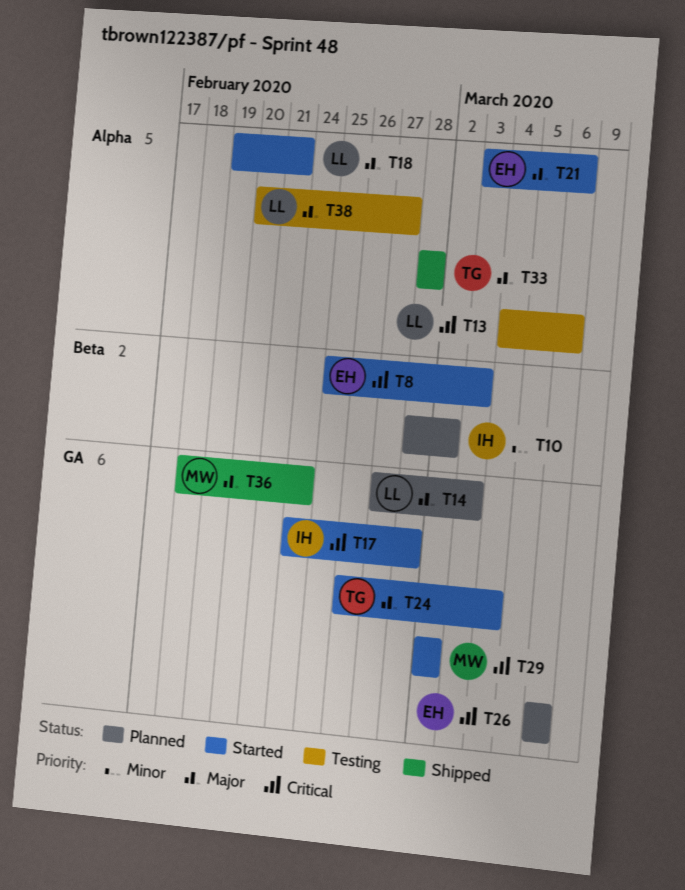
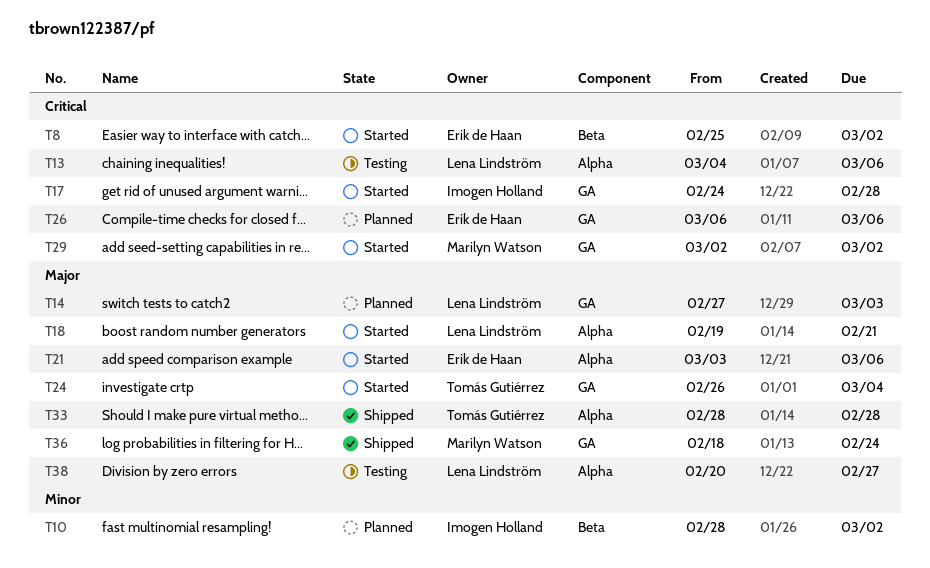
T8, due: Mar 3 -> Mar 2

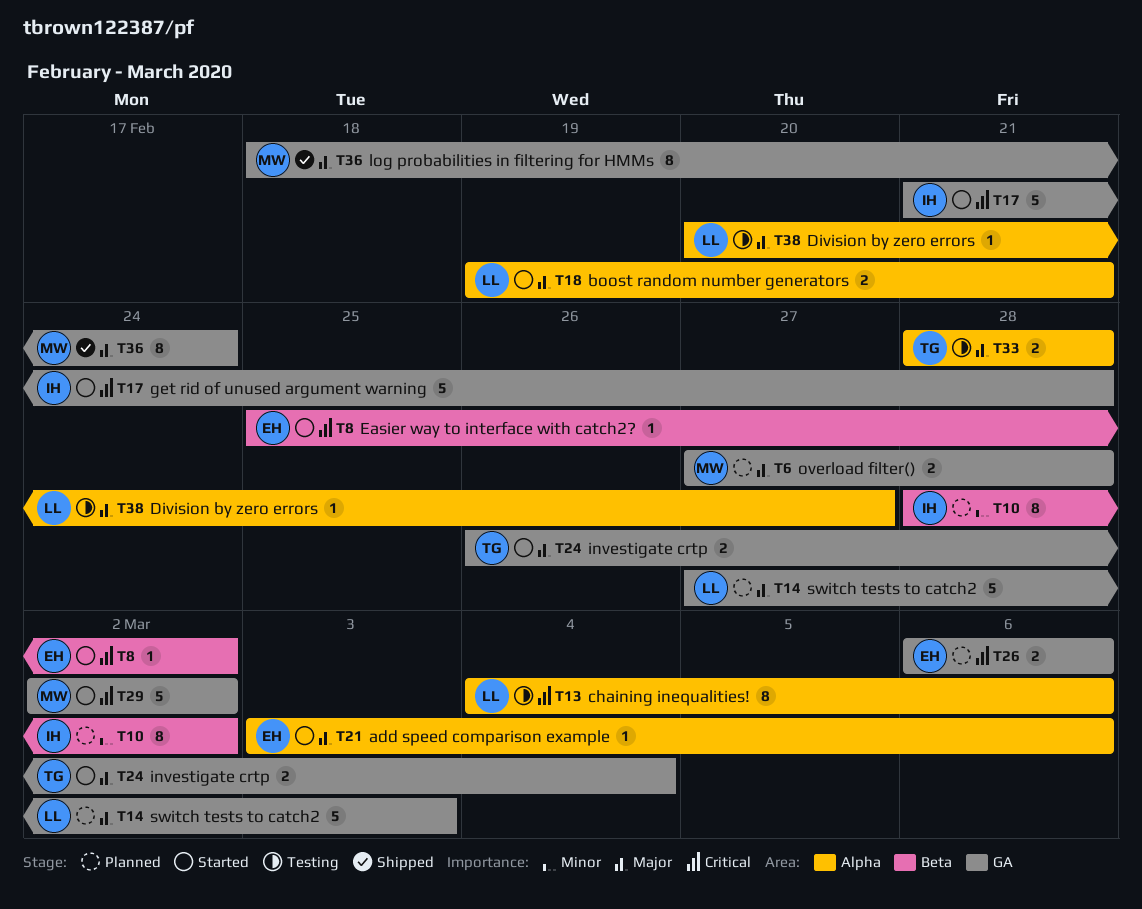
T6: none -> present
T17, start: Feb 24 -> Feb 21
T33, status: Shipped -> Testing

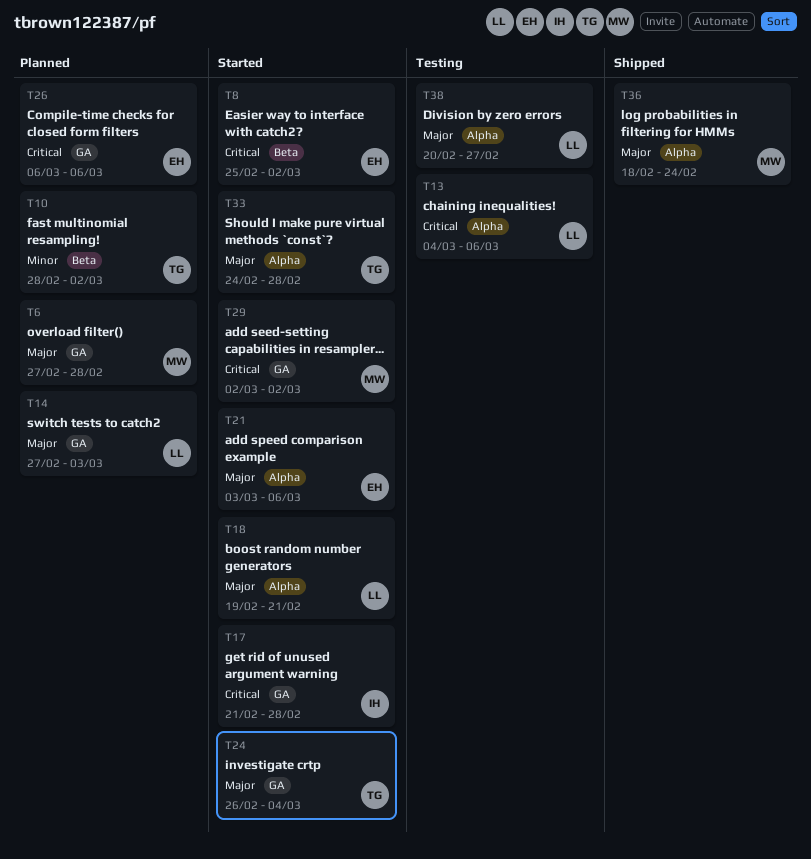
T10, owner: IH -> TG
T33, status: Testing -> Started
T33, start: Feb 28 -> Feb 24
T36, label: GA -> Alpha

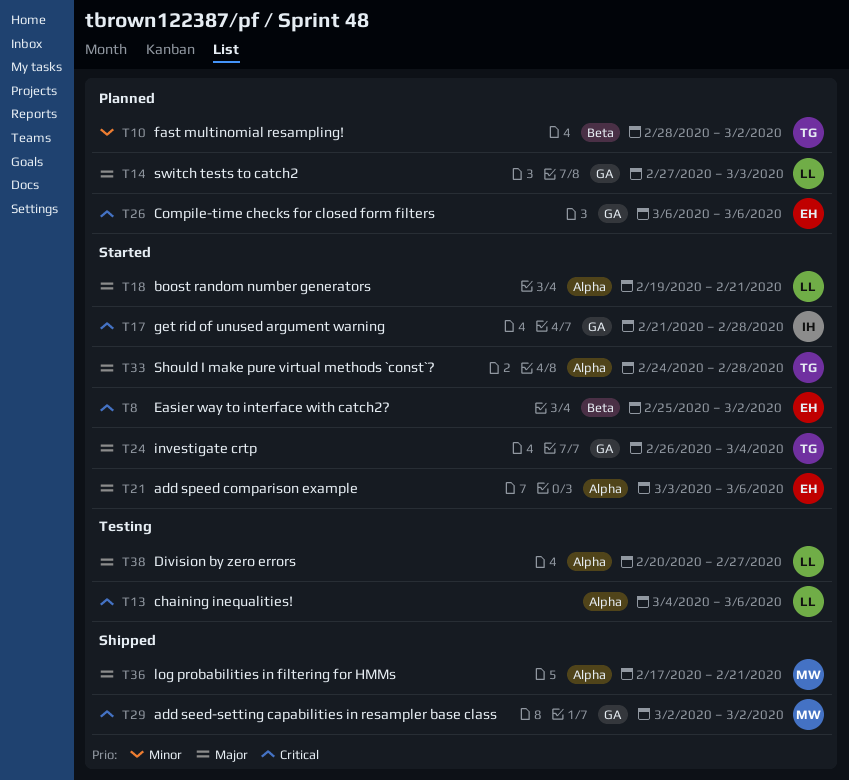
T6: present -> none
T29, status: Started -> Shipped
T36, start: Feb 18 -> Feb 17
T36, due: Feb 24 -> Feb 21

